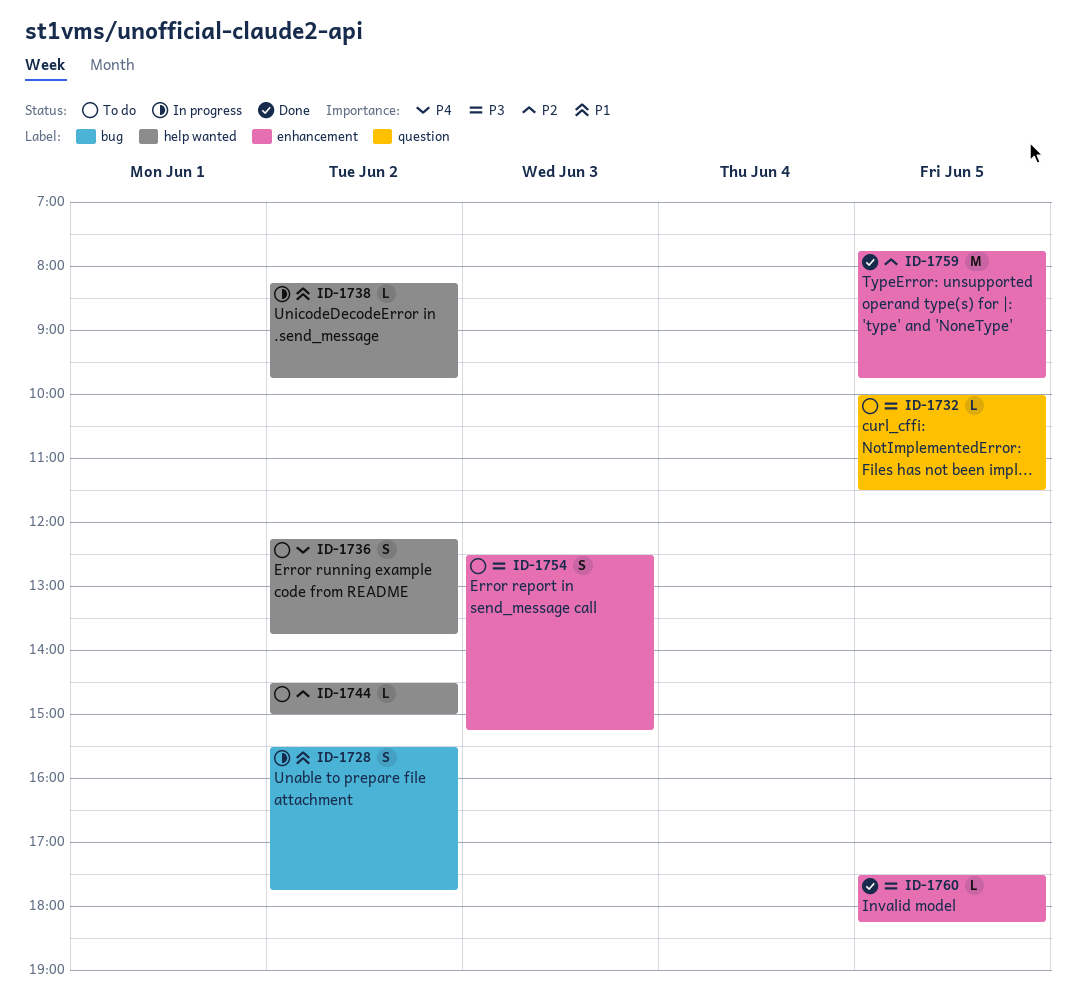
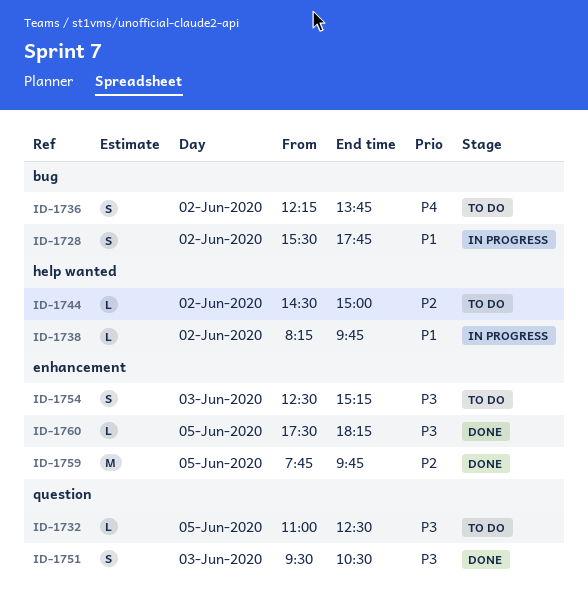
ID-1732, begins: 10:00 -> 11:00
ID-1732, ends: 11:30 -> 12:30
ID-1736, label: help wanted -> bug
ID-1751: none -> present

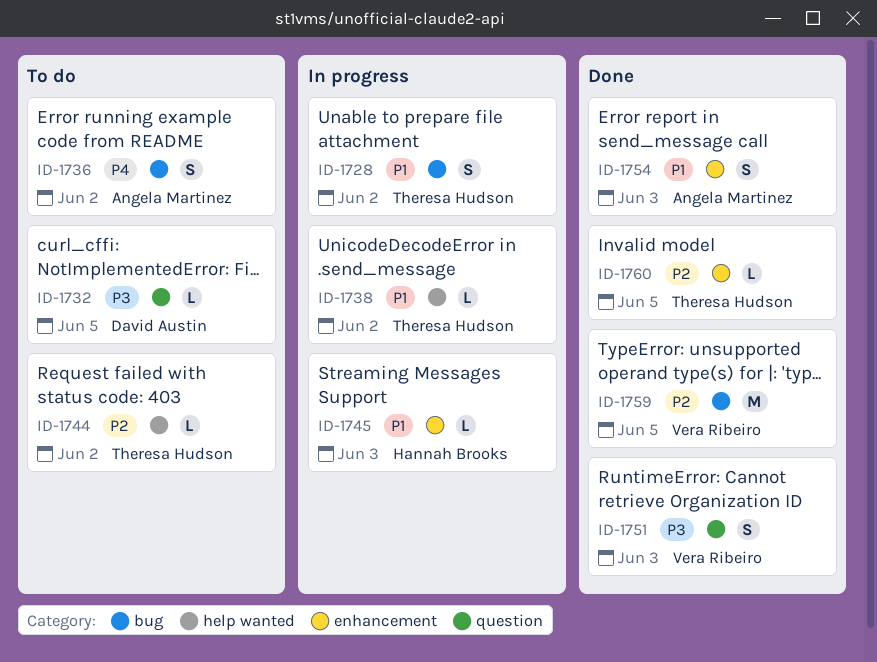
ID-1745: none -> present
ID-1754, status: To do -> Done
ID-1754, priority: P3 -> P1
ID-1759, label: enhancement -> bug
ID-1760, priority: P3 -> P2

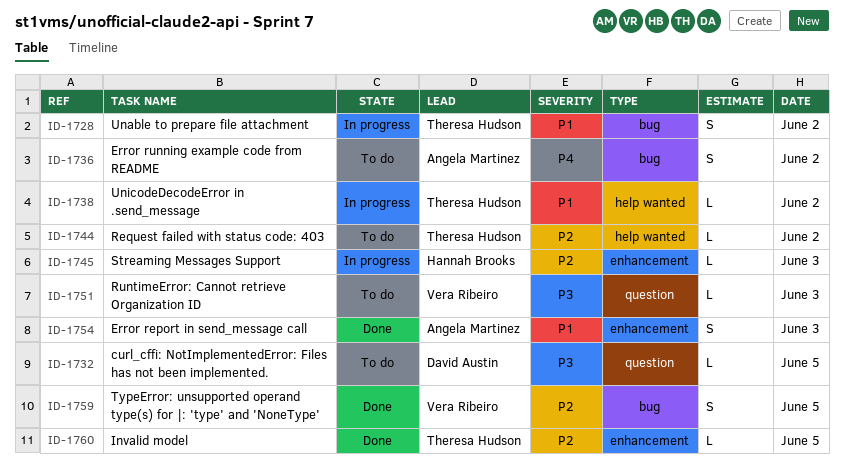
ID-1745, priority: P1 -> P2
ID-1751, status: Done -> To do
ID-1751, estimate: S -> L
ID-1759, estimate: M -> S

